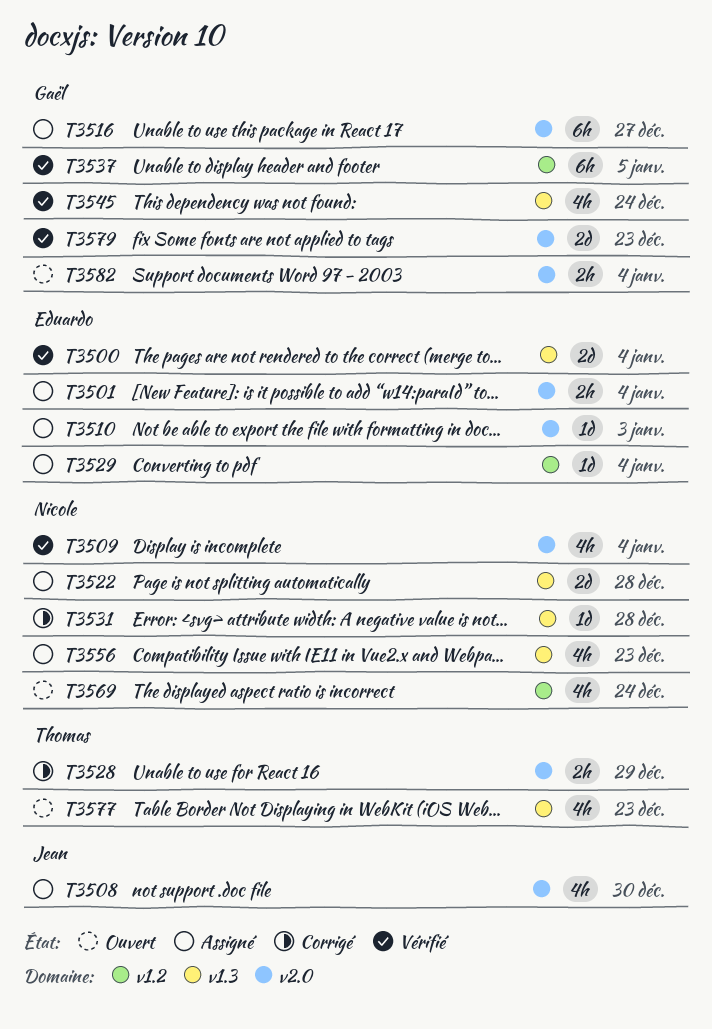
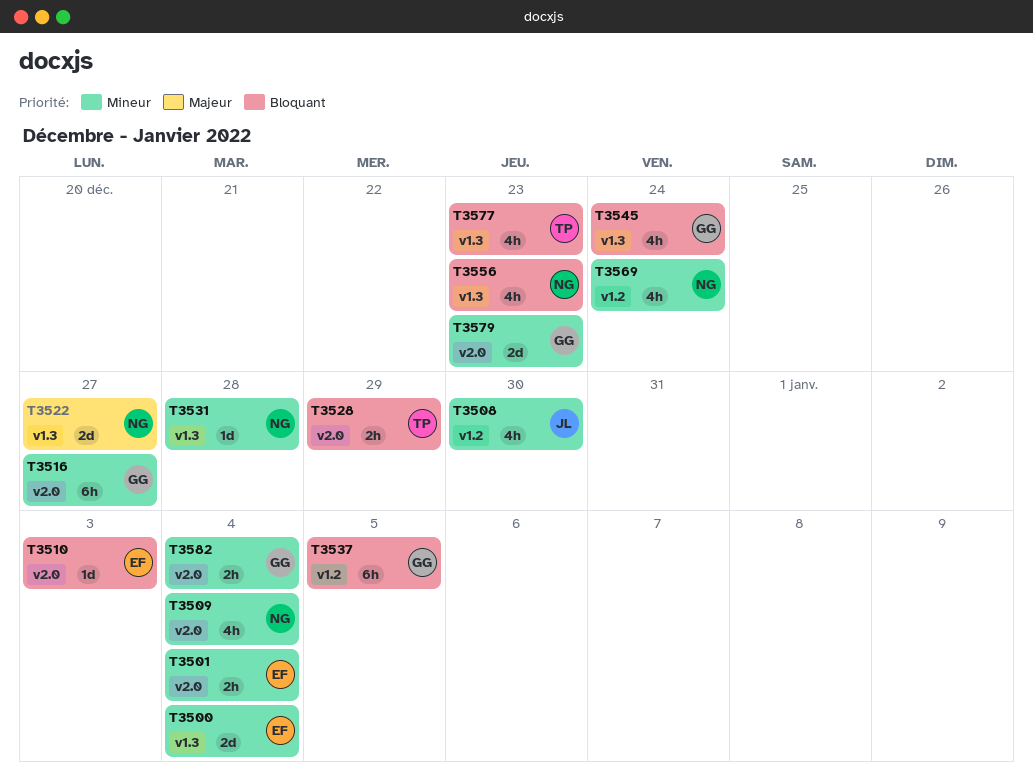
T3508, label: v2.0 -> v1.2
T3522, due: Dec 28 -> Dec 27
T3529: present -> none

